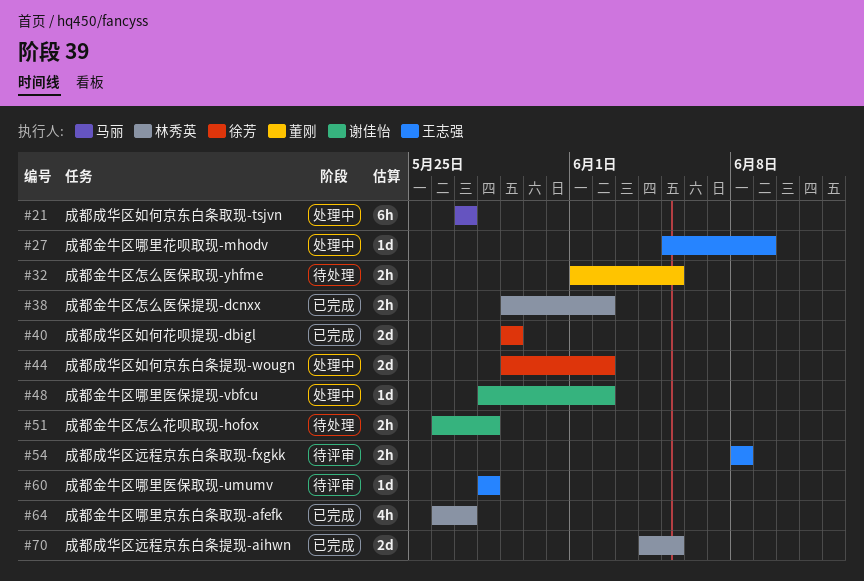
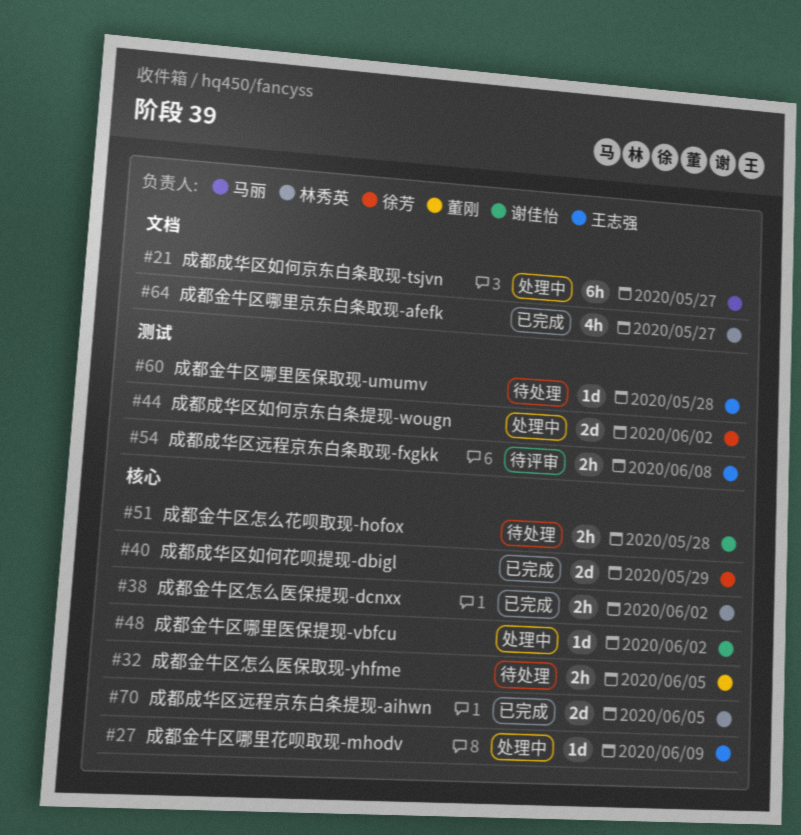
#60, status: 待评审 -> 待处理

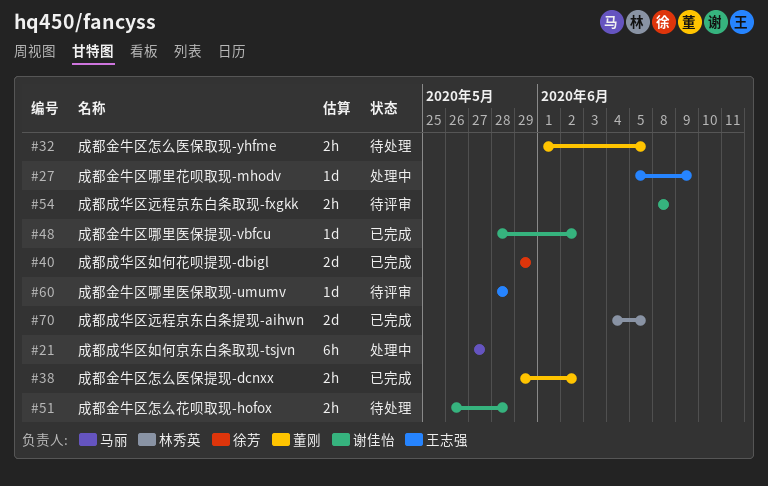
#38, owner: 林秀英 -> 董刚
#44: present -> none
#48, status: 处理中 -> 已完成
#54, owner: 王志强 -> 谢佳怡
#60, status: 待处理 -> 待评审
#64: present -> none

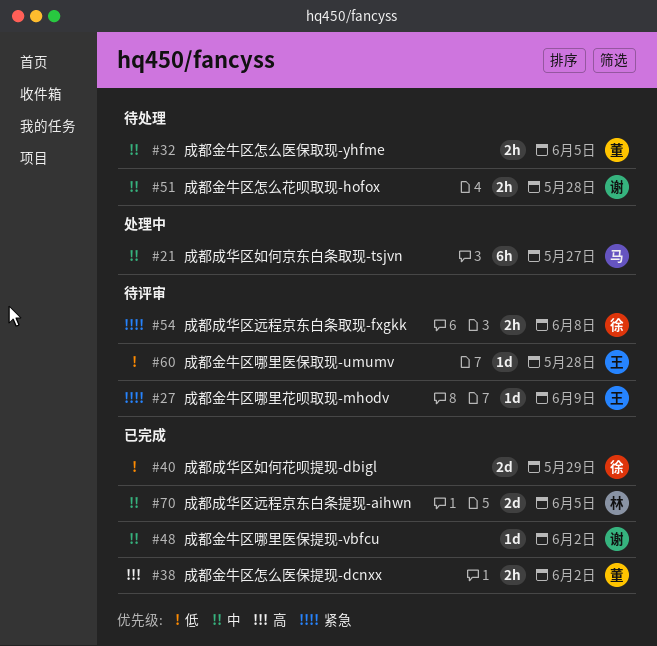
#27, status: 处理中 -> 待评审
#54, owner: 谢佳怡 -> 徐芳

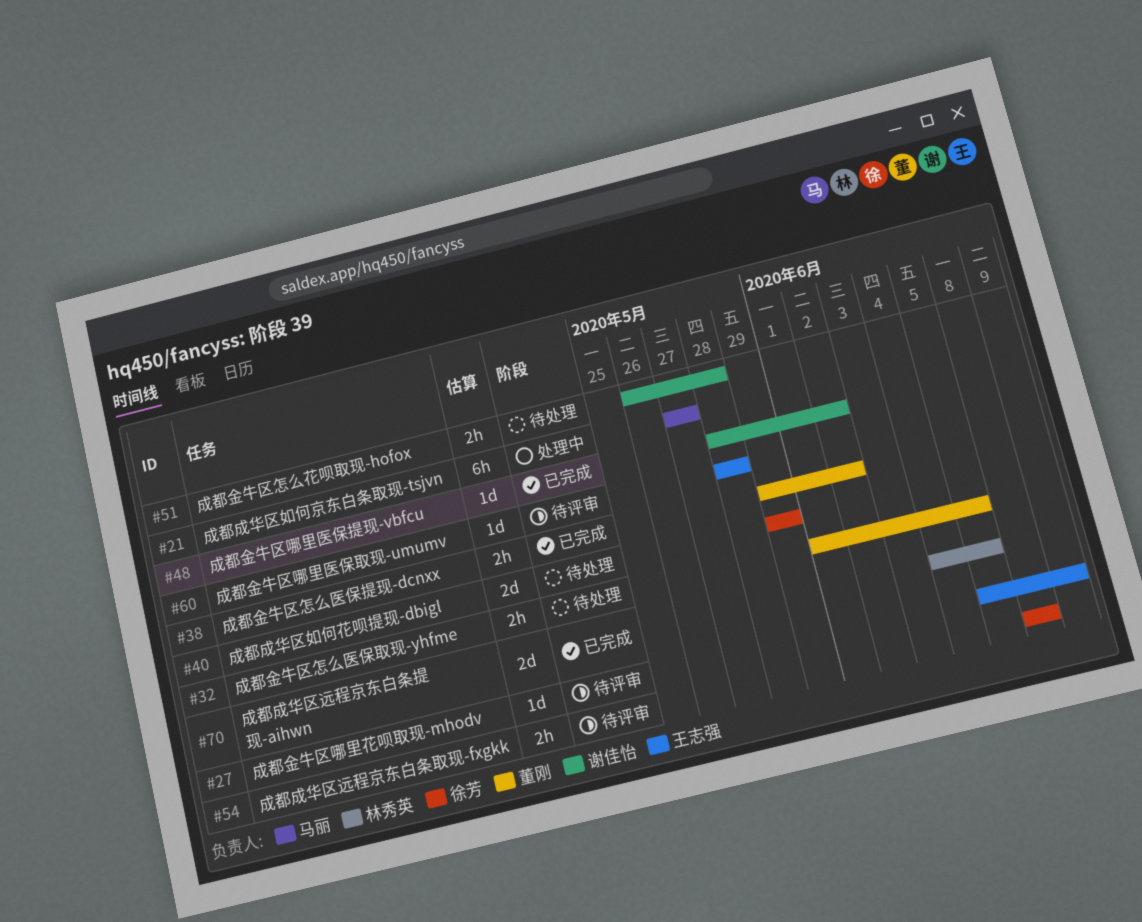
#40, status: 已完成 -> 待处理

